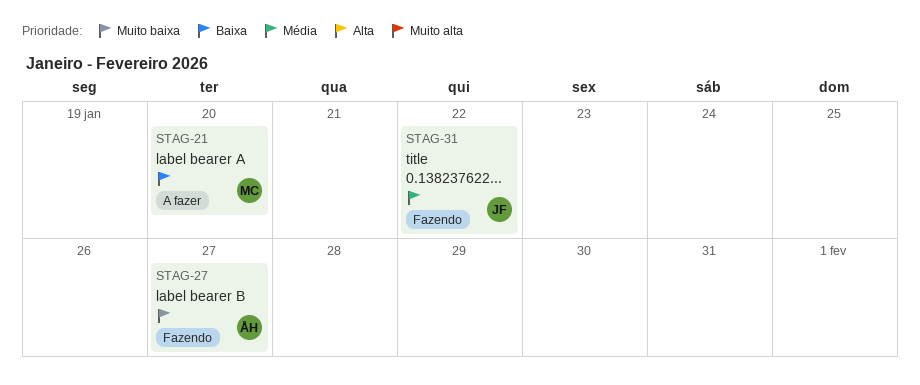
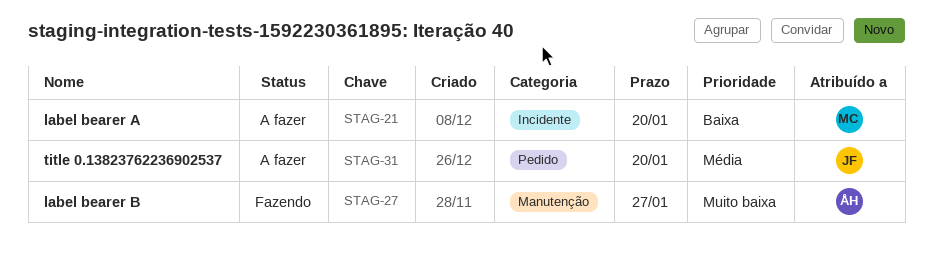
STAG-31, status: Fazendo -> A fazer
STAG-31, due: Jan 22 -> Jan 20

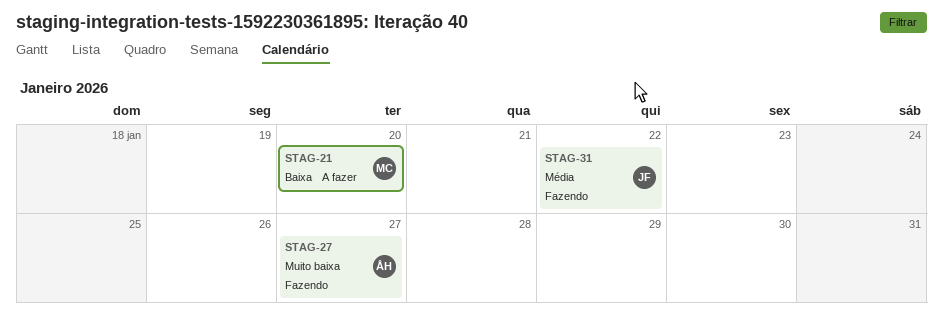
STAG-31, status: A fazer -> Fazendo
STAG-31, due: Jan 20 -> Jan 22

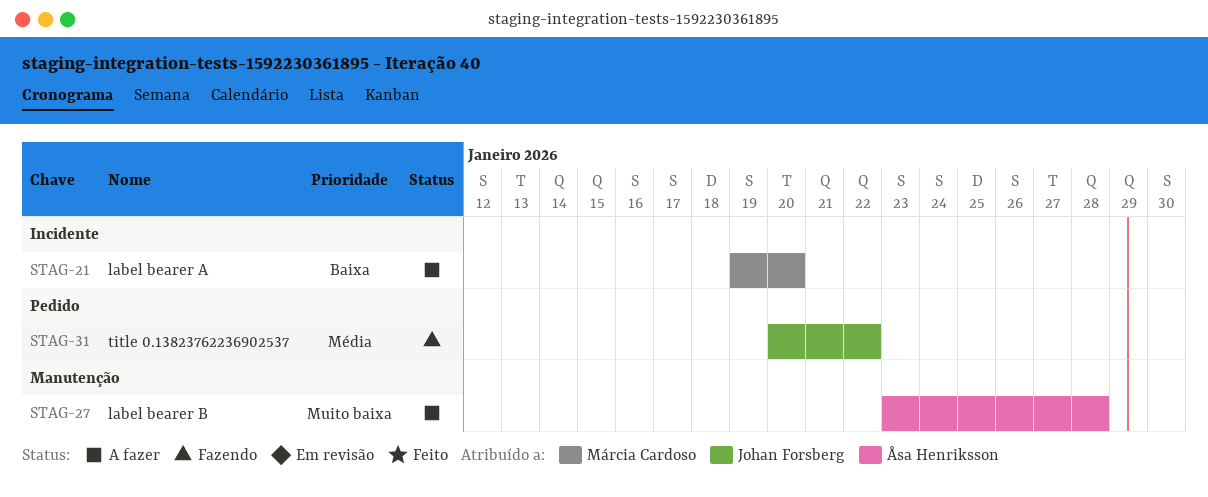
STAG-27, status: Fazendo -> A fazer
STAG-27, due: Jan 27 -> Jan 28

